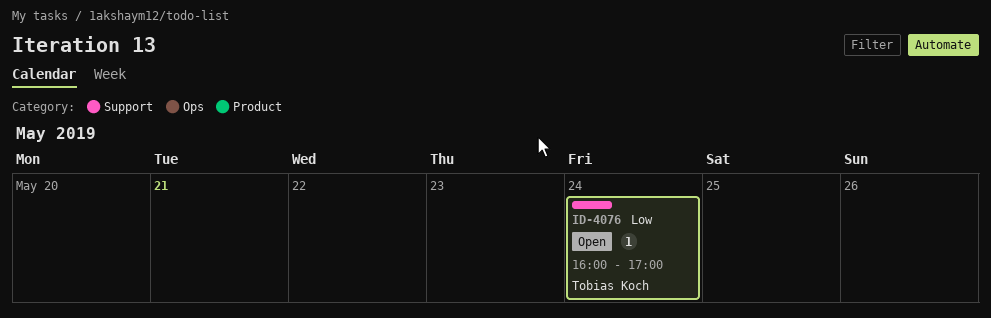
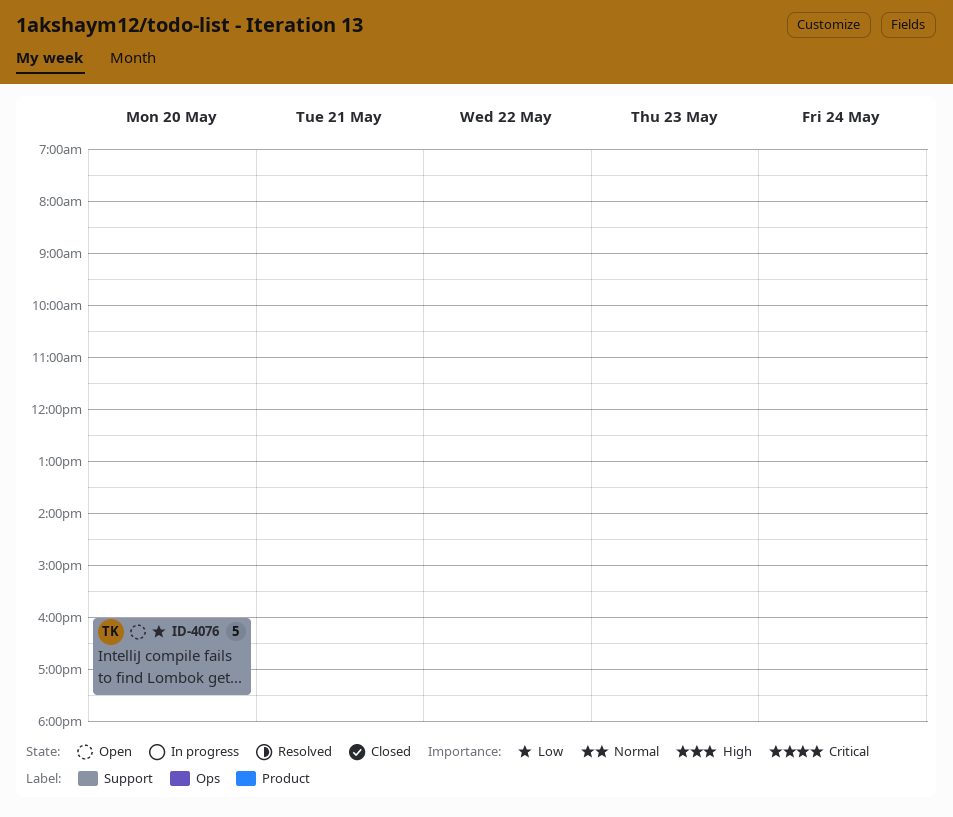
ID-4076, estimate: 1 -> 5
ID-4076, day: May 24 -> May 20
ID-4076, ends: 17:00 -> 17:30

